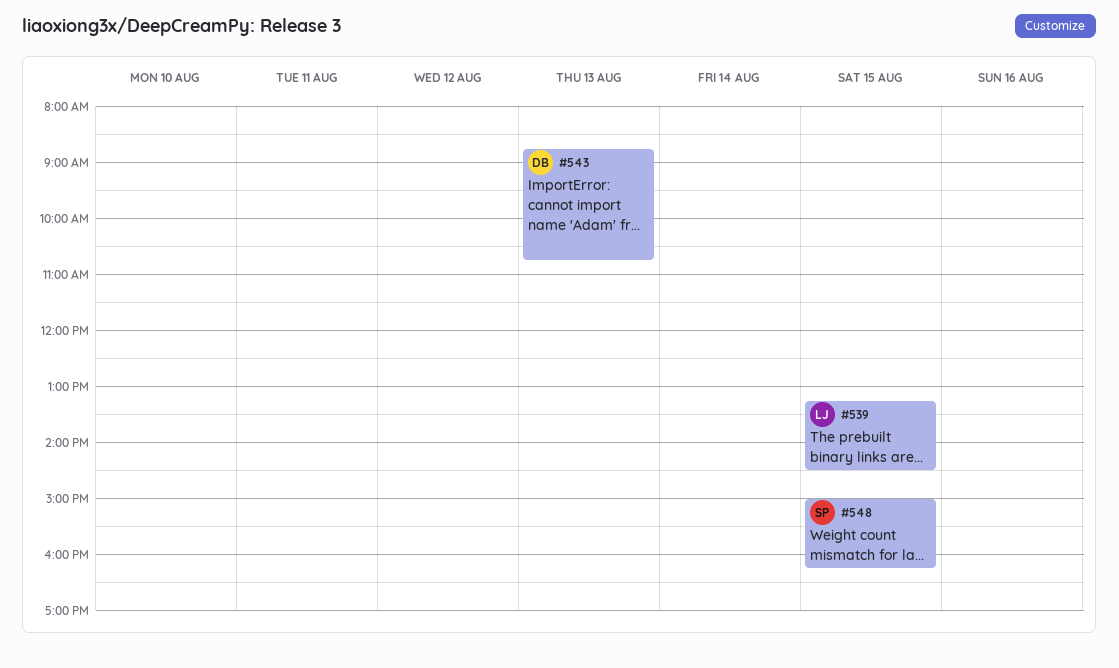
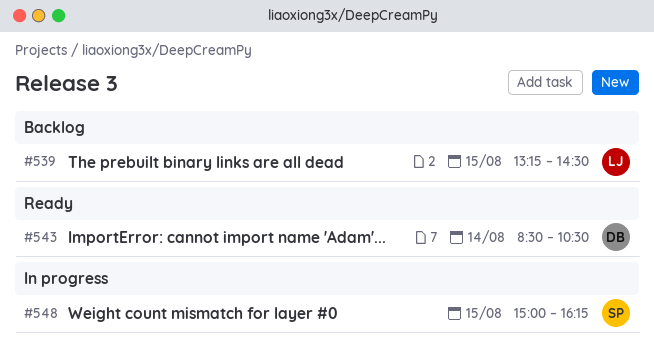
#543, day: Aug 13 -> Aug 14
#543, begins: 08:45 -> 08:30
#543, ends: 10:45 -> 10:30

